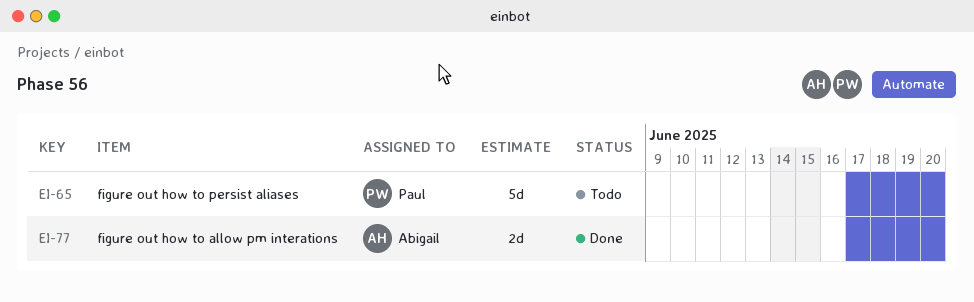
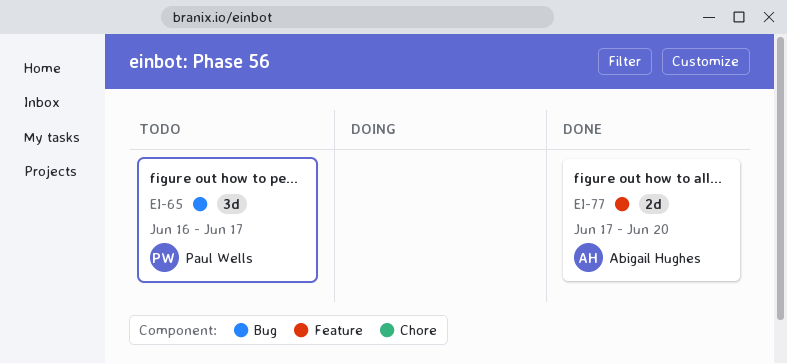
EI-65, estimate: 5d -> 3d
EI-65, start: Jun 17 -> Jun 16
EI-65, due: Jun 20 -> Jun 17

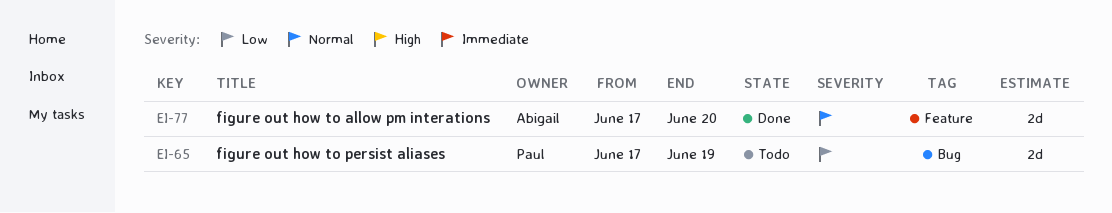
EI-65, estimate: 3d -> 2d
EI-65, start: Jun 16 -> Jun 17
EI-65, due: Jun 17 -> Jun 19

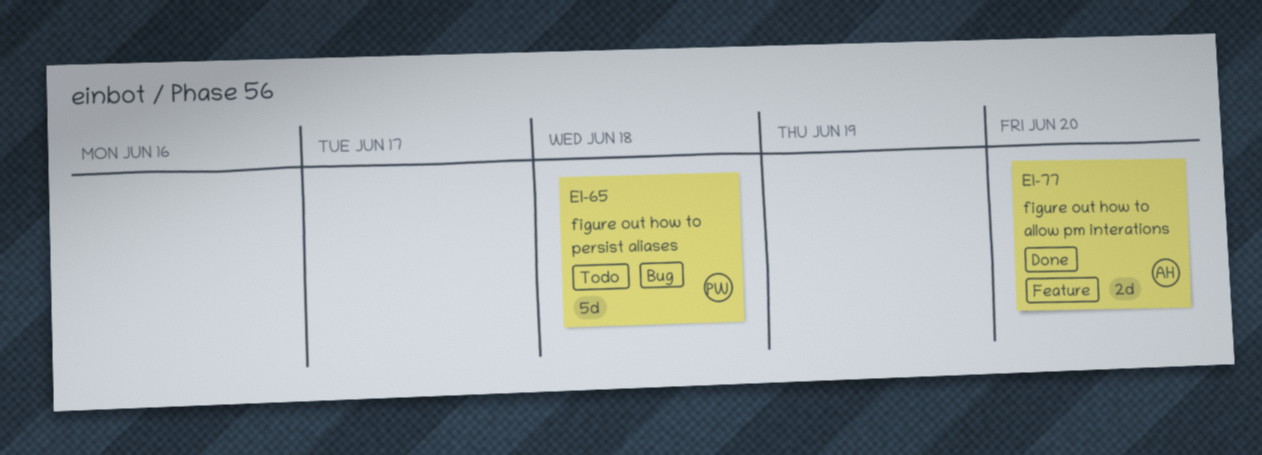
EI-65, estimate: 2d -> 5d
EI-65, due: Jun 19 -> Jun 18

